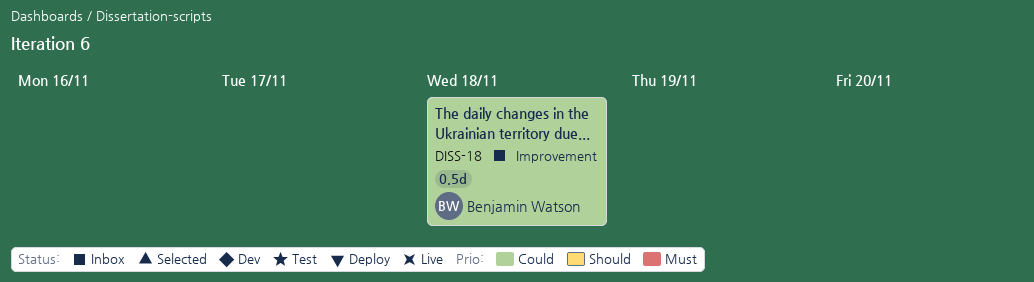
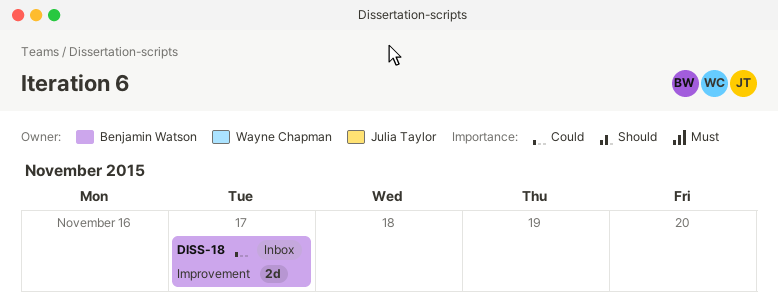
DISS-18, estimate: 0.5d -> 2d
DISS-18, due: Nov 18 -> Nov 17

